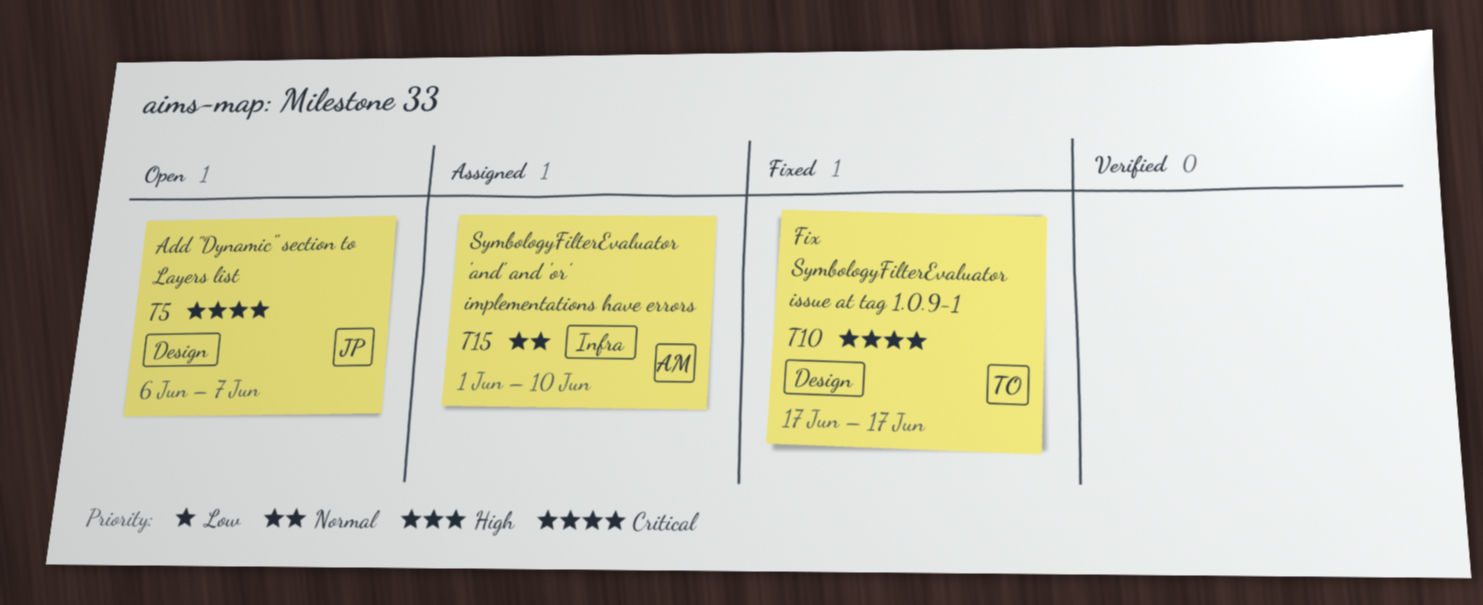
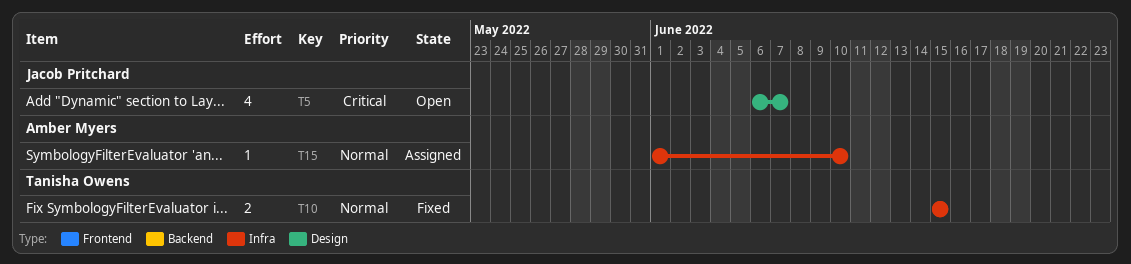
T10, priority: Critical -> Normal
T10, label: Design -> Infra
T10, start: Jun 17 -> Jun 15
T10, due: Jun 17 -> Jun 15

